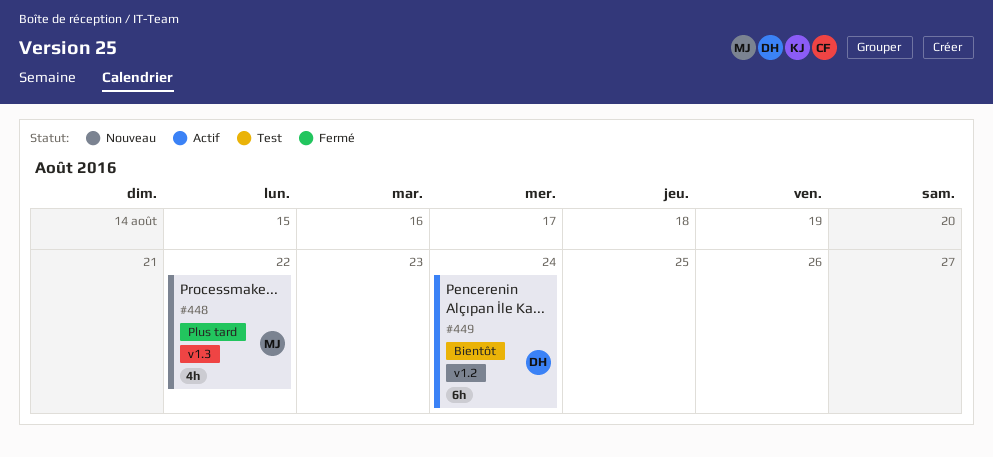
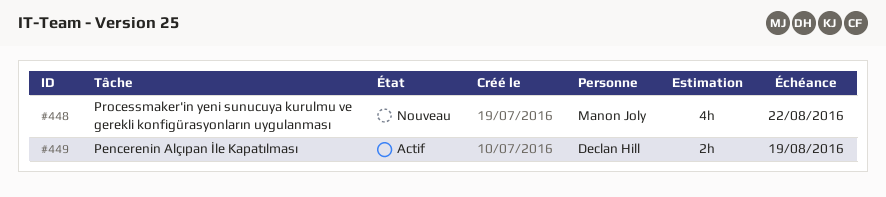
#449, estimate: 6h -> 2h
#449, due: Aug 24 -> Aug 19

